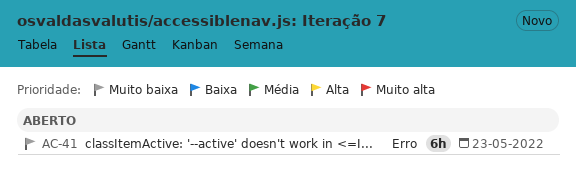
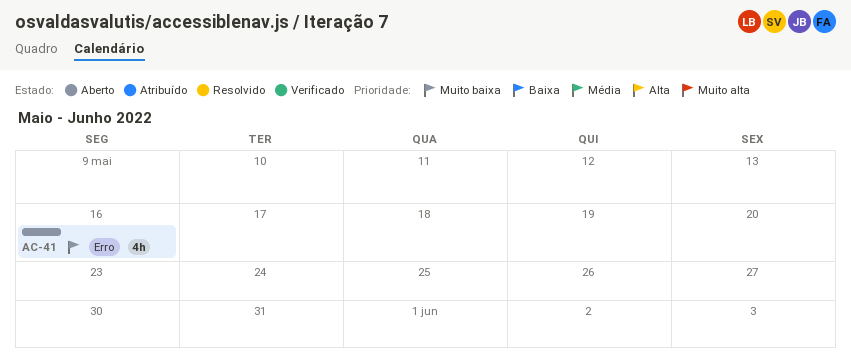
AC-41, estimate: 6h -> 4h
AC-41, due: May 23 -> May 16

